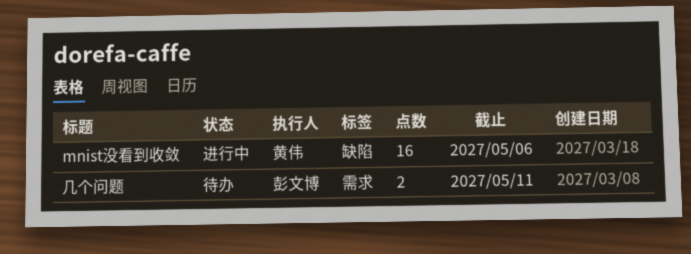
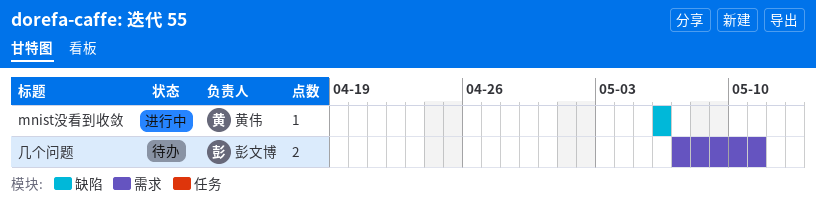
mnist没看到收敛, estimate: 16 -> 1

